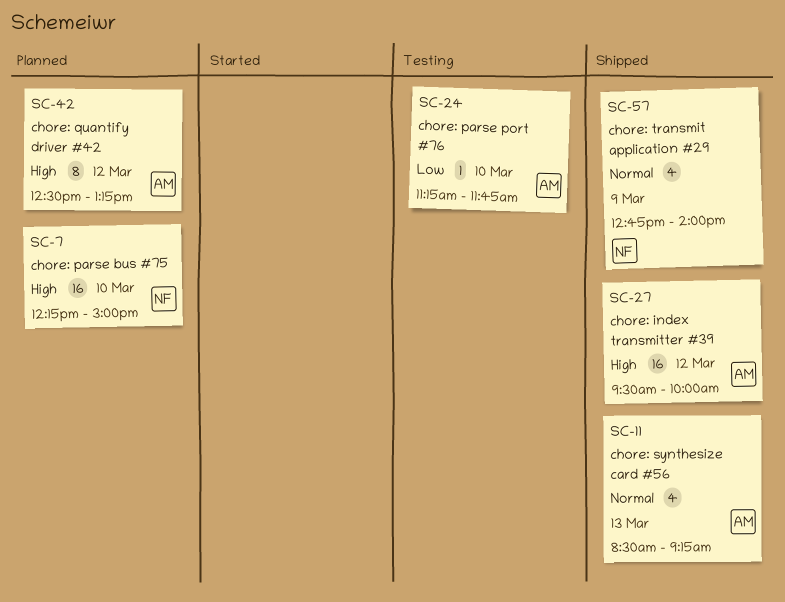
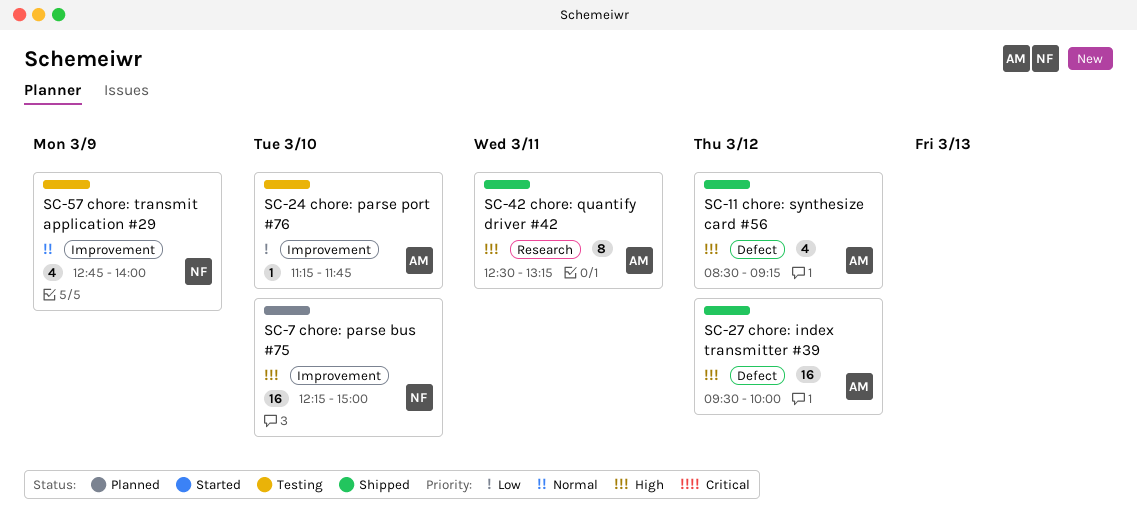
SC-11, priority: Normal -> High
SC-11, day: Mar 13 -> Mar 12
SC-42, status: Planned -> Shipped
SC-42, day: Mar 12 -> Mar 11
SC-57, status: Shipped -> Testing

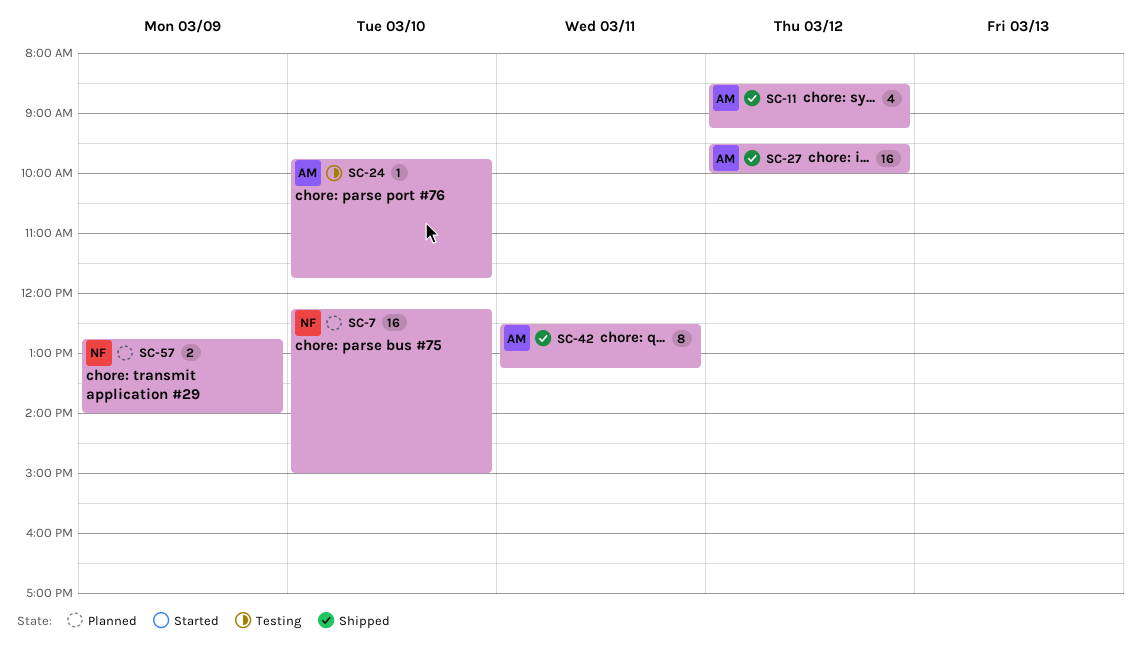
SC-24, begins: 11:15 -> 09:45
SC-57, status: Testing -> Planned
SC-57, estimate: 4 -> 2

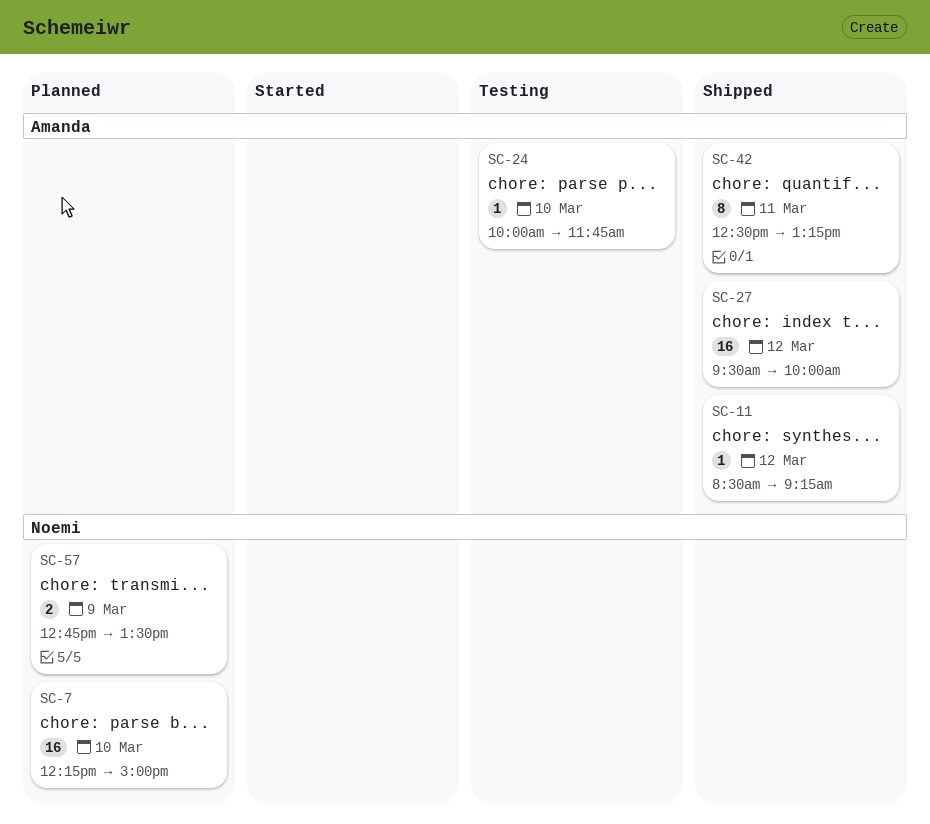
SC-11, estimate: 4 -> 1
SC-24, begins: 09:45 -> 10:00
SC-57, ends: 14:00 -> 13:30

